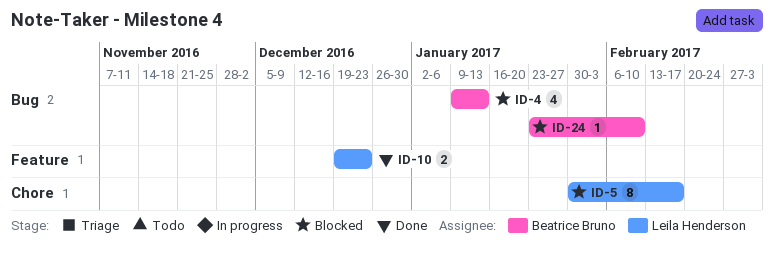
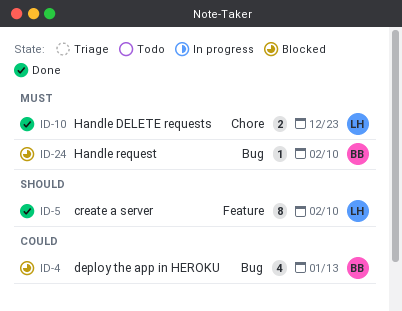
ID-5, status: Blocked -> Done
ID-5, label: Chore -> Feature
ID-5, due: Feb 17 -> Feb 10
ID-10, label: Feature -> Chore

